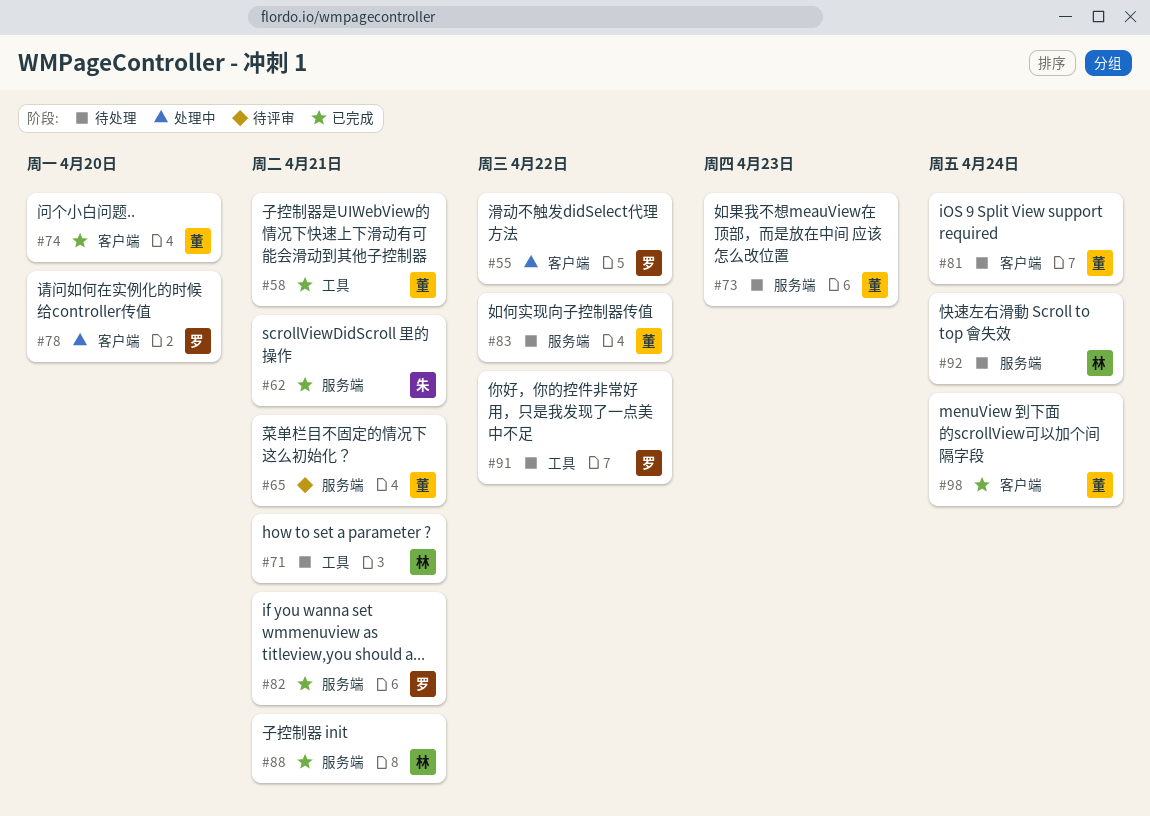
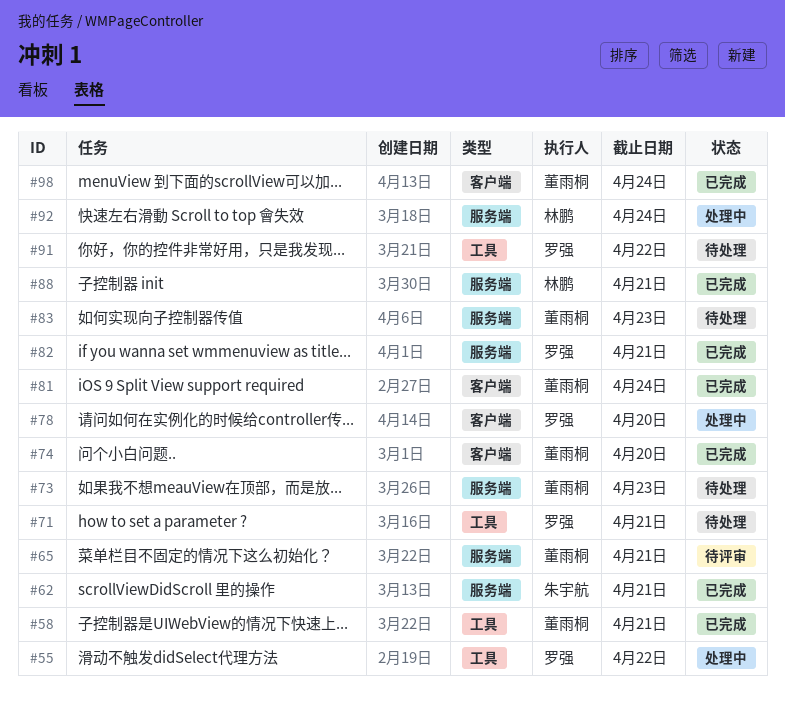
#55, label: 客户端 -> 工具
#71, owner: 林鹏 -> 罗强
#81, status: 待处理 -> 已完成
#83, due: Apr 22 -> Apr 23
#92, status: 待处理 -> 处理中

